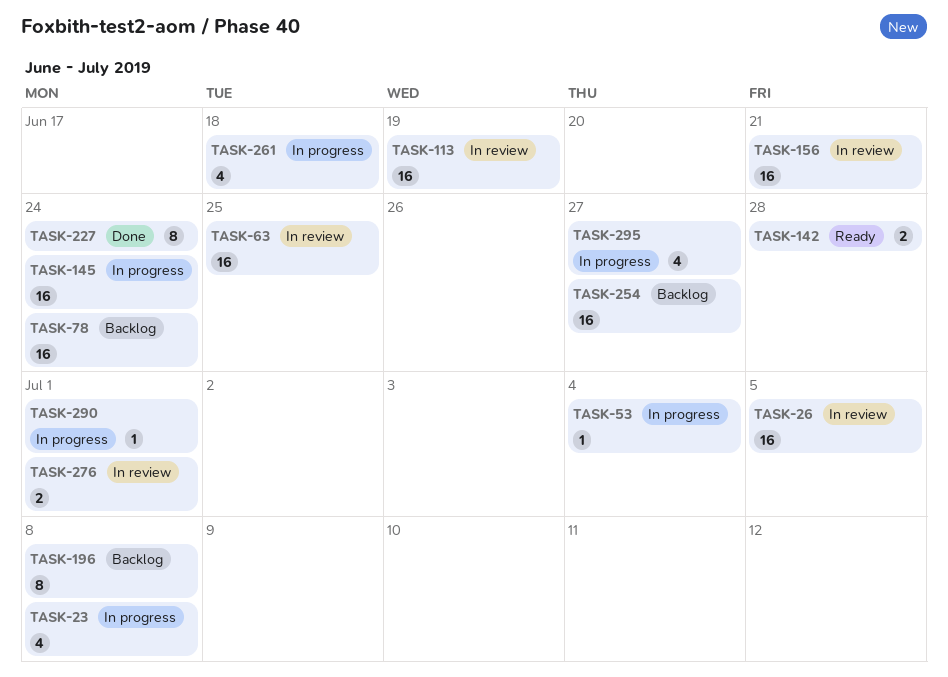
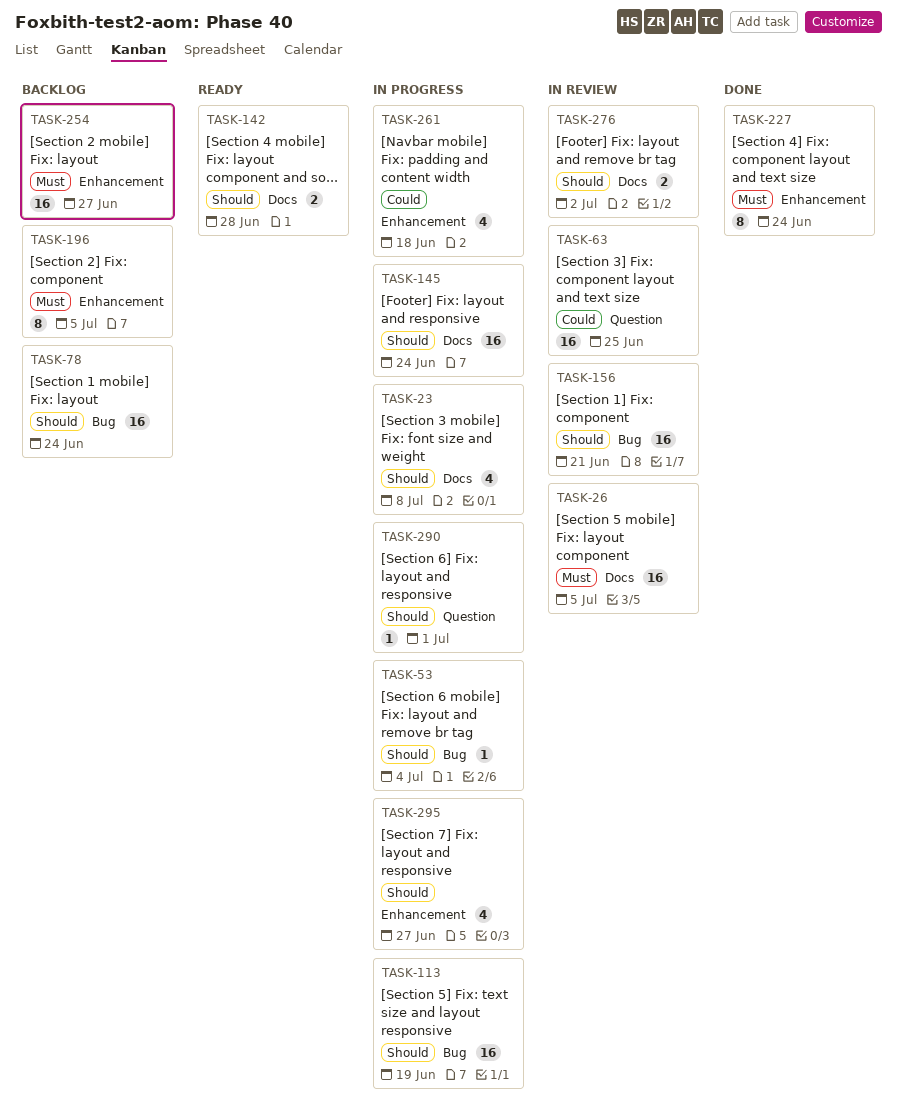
TASK-113, status: In review -> In progress
TASK-196, due: Jul 8 -> Jul 5
TASK-276, due: Jul 1 -> Jul 2

